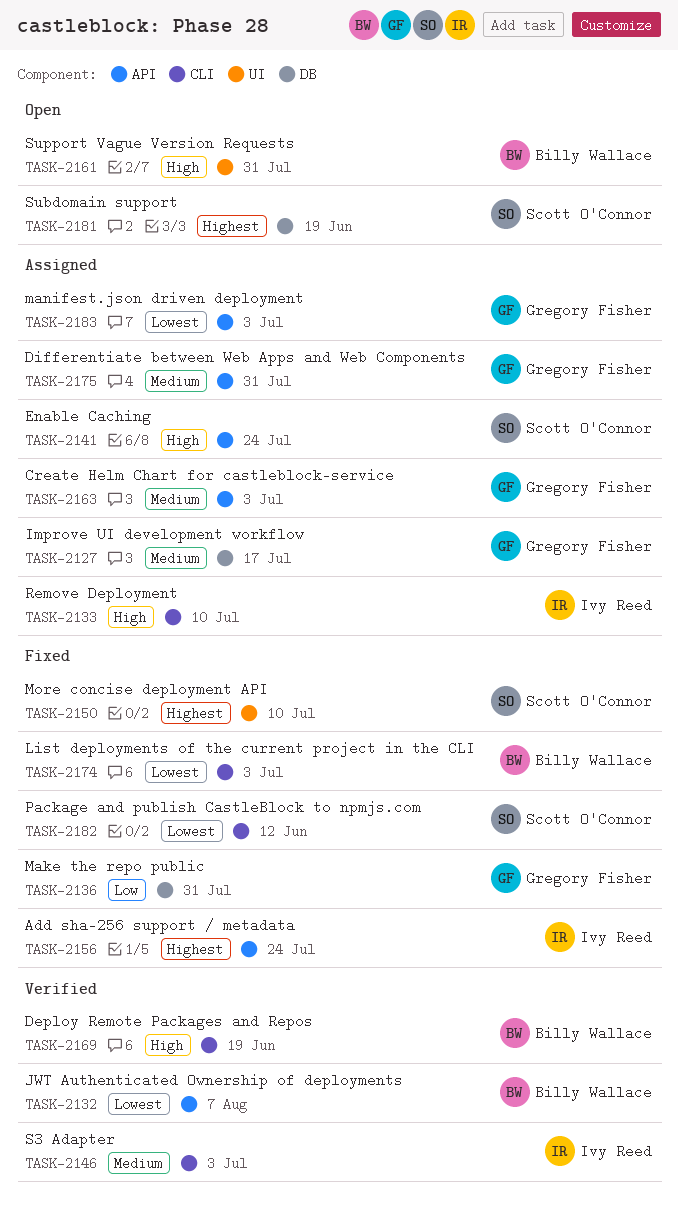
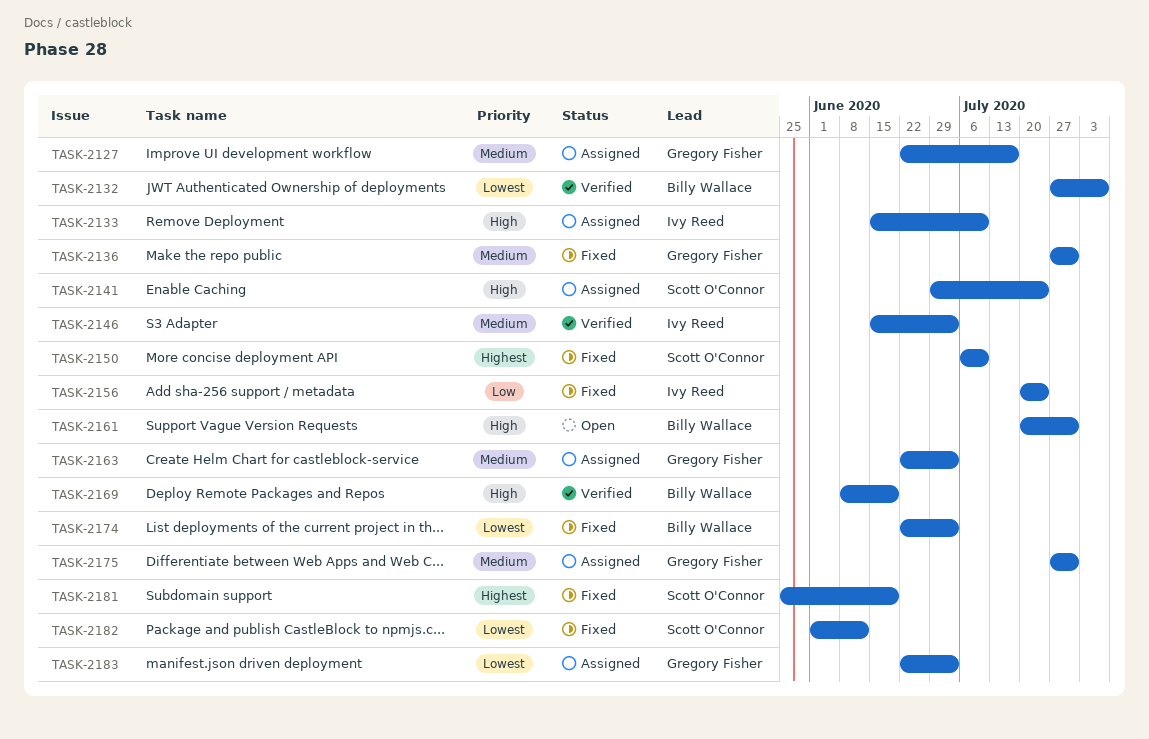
TASK-2136, priority: Low -> Medium
TASK-2156, priority: Highest -> Low
TASK-2181, status: Open -> Fixed

